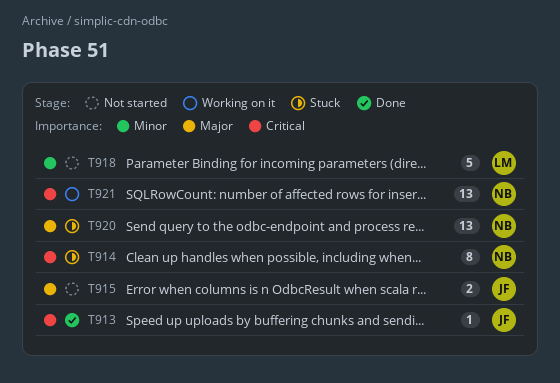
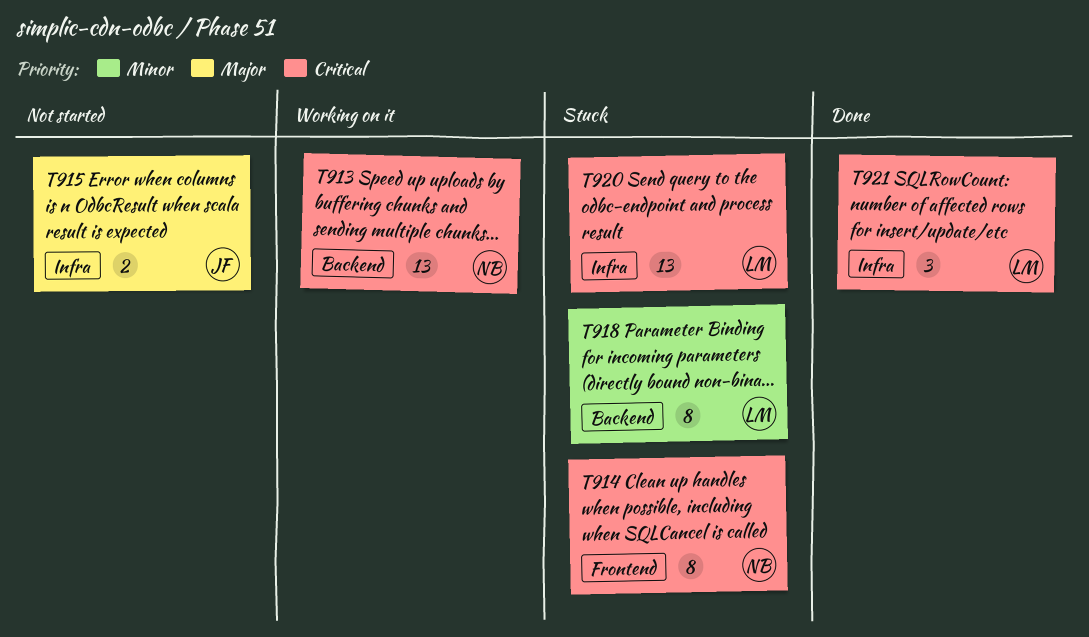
T913, status: Done -> Working on it
T913, owner: JF -> NB
T913, estimate: 1 -> 13
T918, status: Not started -> Stuck
T918, estimate: 5 -> 8
T920, owner: NB -> LM
T920, priority: Major -> Critical
T921, status: Working on it -> Done
T921, owner: NB -> LM
T921, estimate: 13 -> 3

